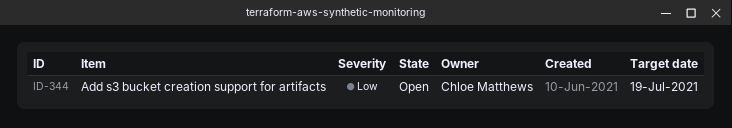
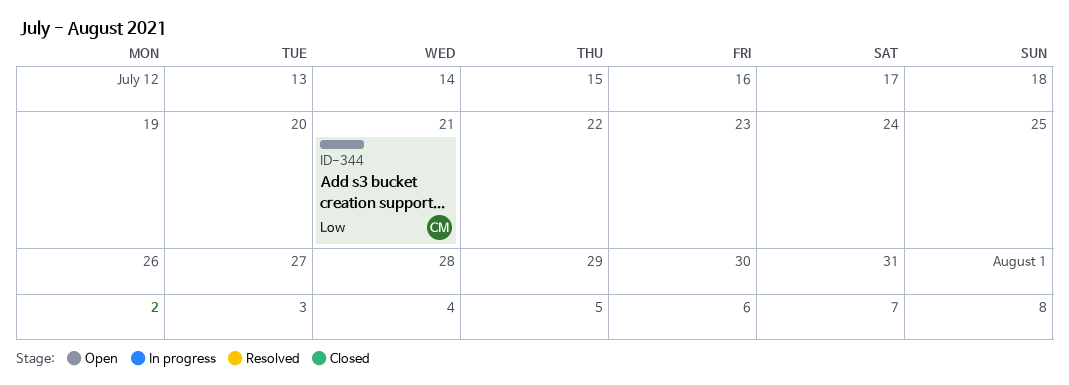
ID-344, due: Jul 19 -> Jul 21

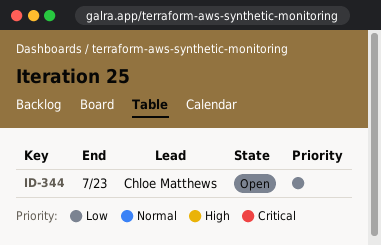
ID-344, due: Jul 21 -> Jul 23

